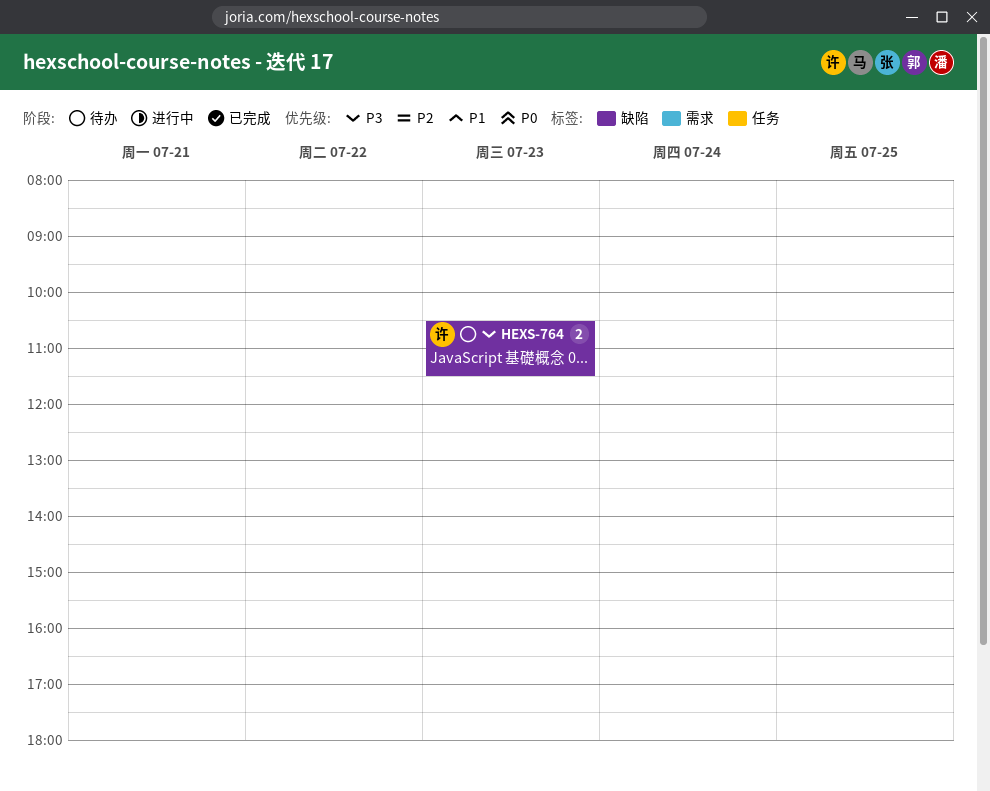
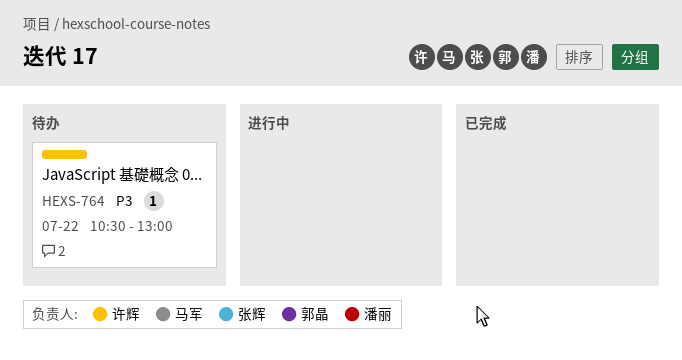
HEXS-764, estimate: 2 -> 1
HEXS-764, day: Jul 23 -> Jul 22
HEXS-764, ends: 11:30 -> 13:00

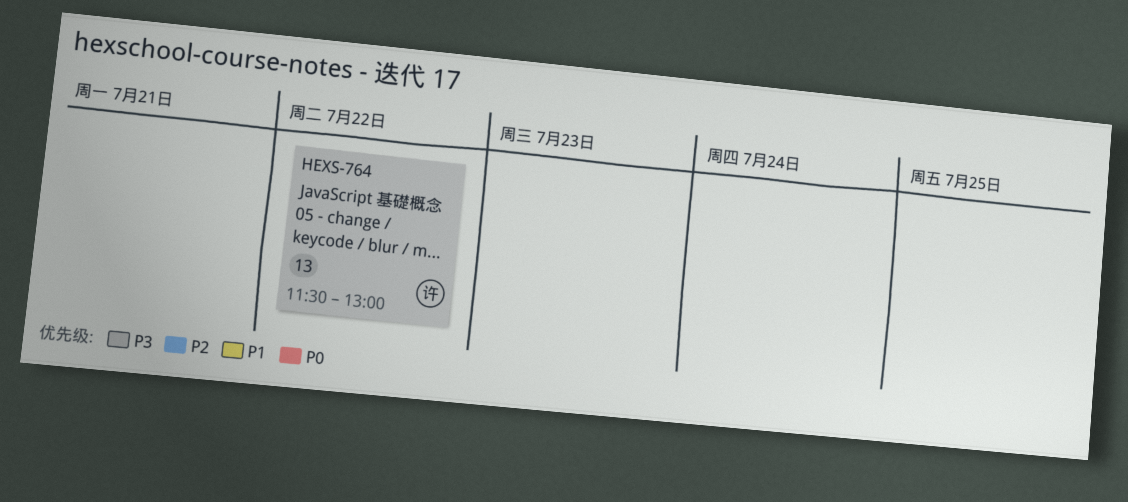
HEXS-764, estimate: 1 -> 13
HEXS-764, begins: 10:30 -> 11:30

